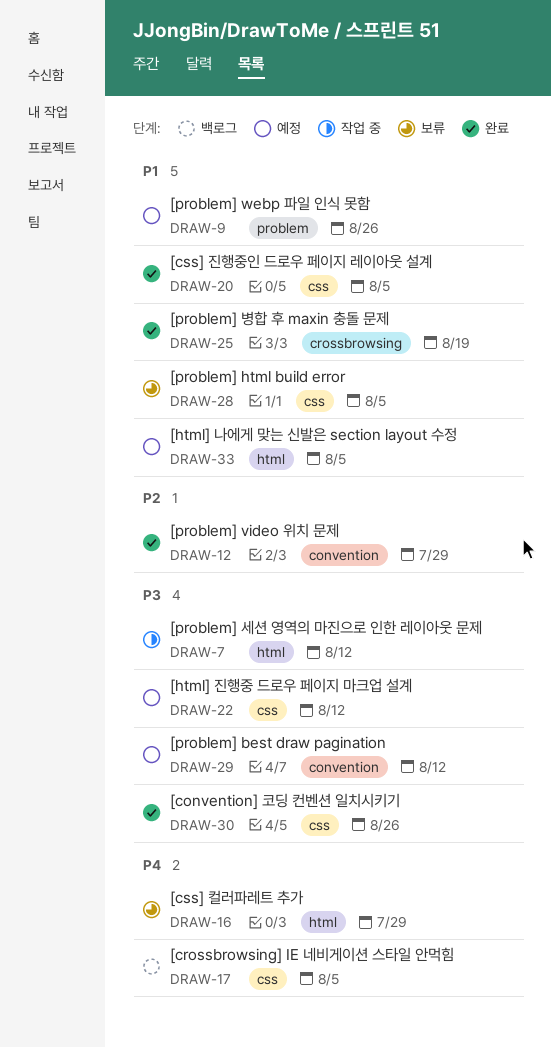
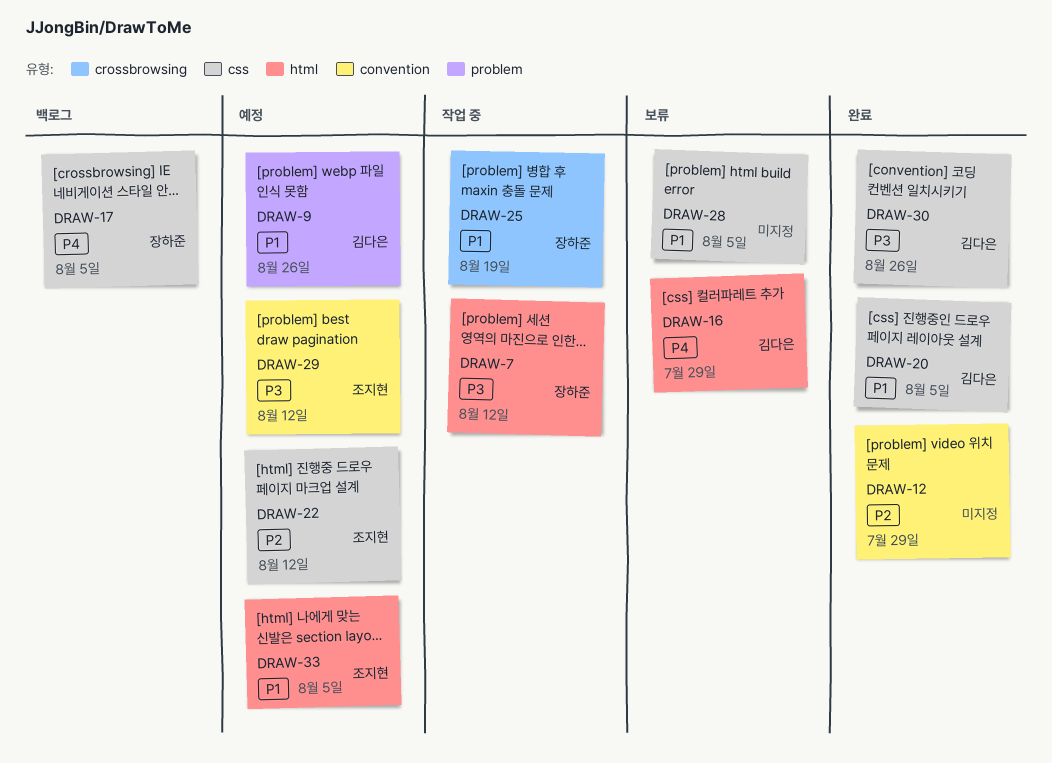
DRAW-22, priority: P3 -> P2
DRAW-25, status: 완료 -> 작업 중

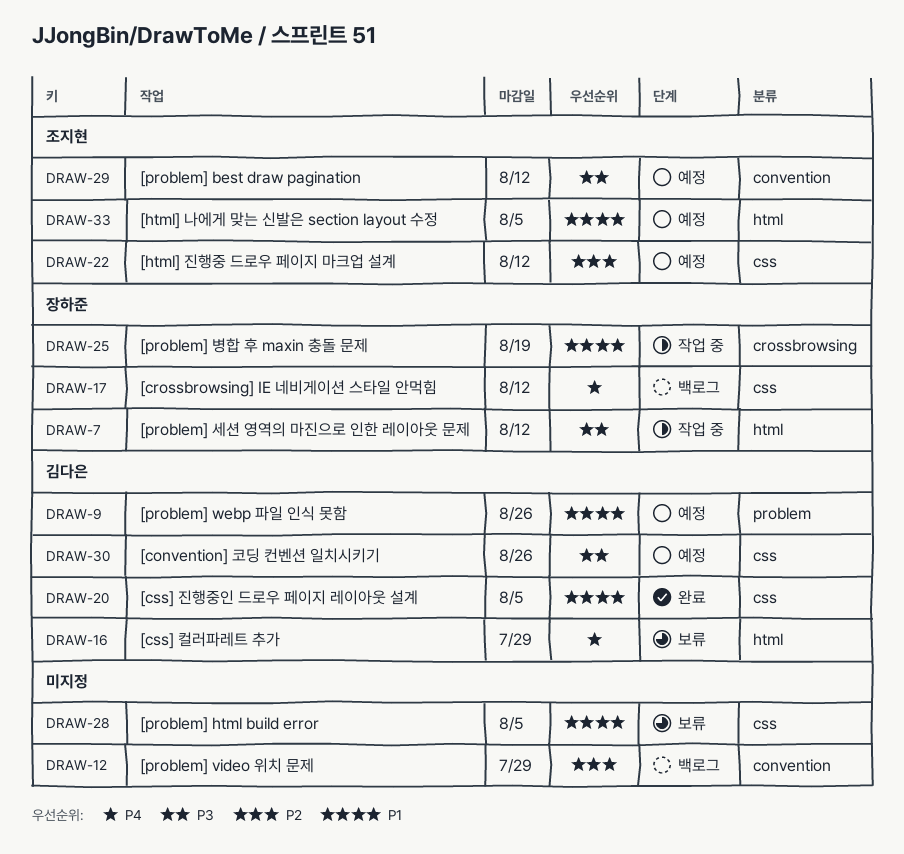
DRAW-12, status: 완료 -> 백로그
DRAW-17, due: Aug 5 -> Aug 12
DRAW-30, status: 완료 -> 예정

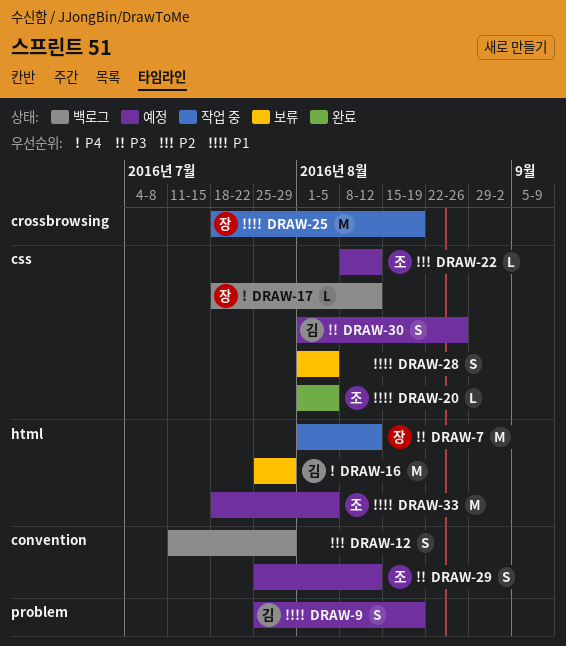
DRAW-9, due: Aug 26 -> Aug 19
DRAW-20, owner: 김다은 -> 조지현

